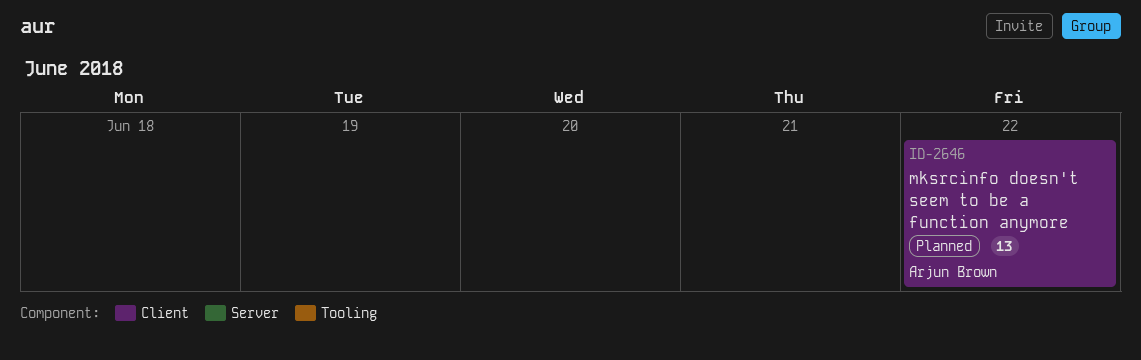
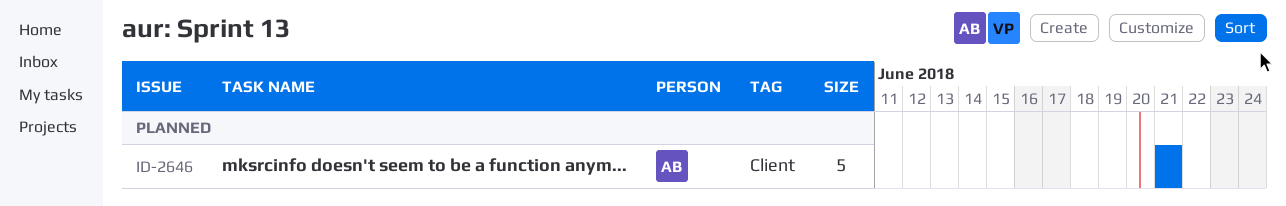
ID-2646, estimate: 13 -> 5
ID-2646, due: Jun 22 -> Jun 21

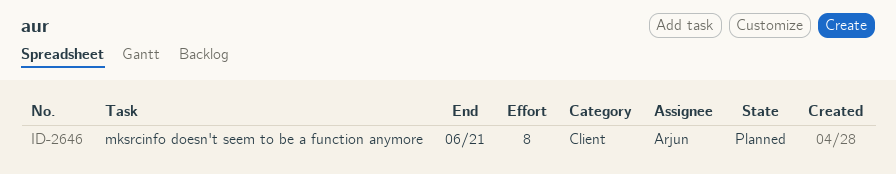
ID-2646, estimate: 5 -> 8

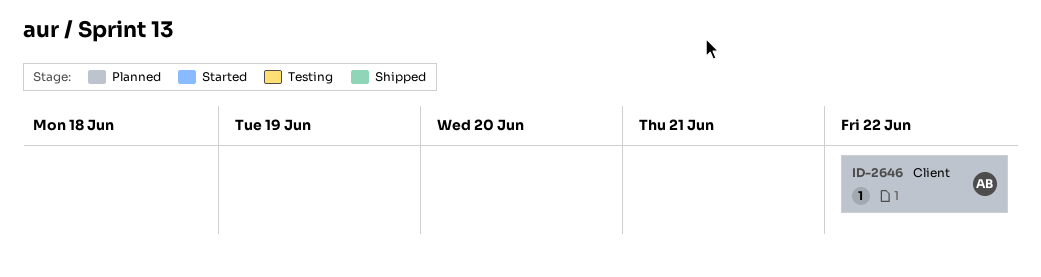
ID-2646, estimate: 8 -> 1
ID-2646, due: Jun 21 -> Jun 22

